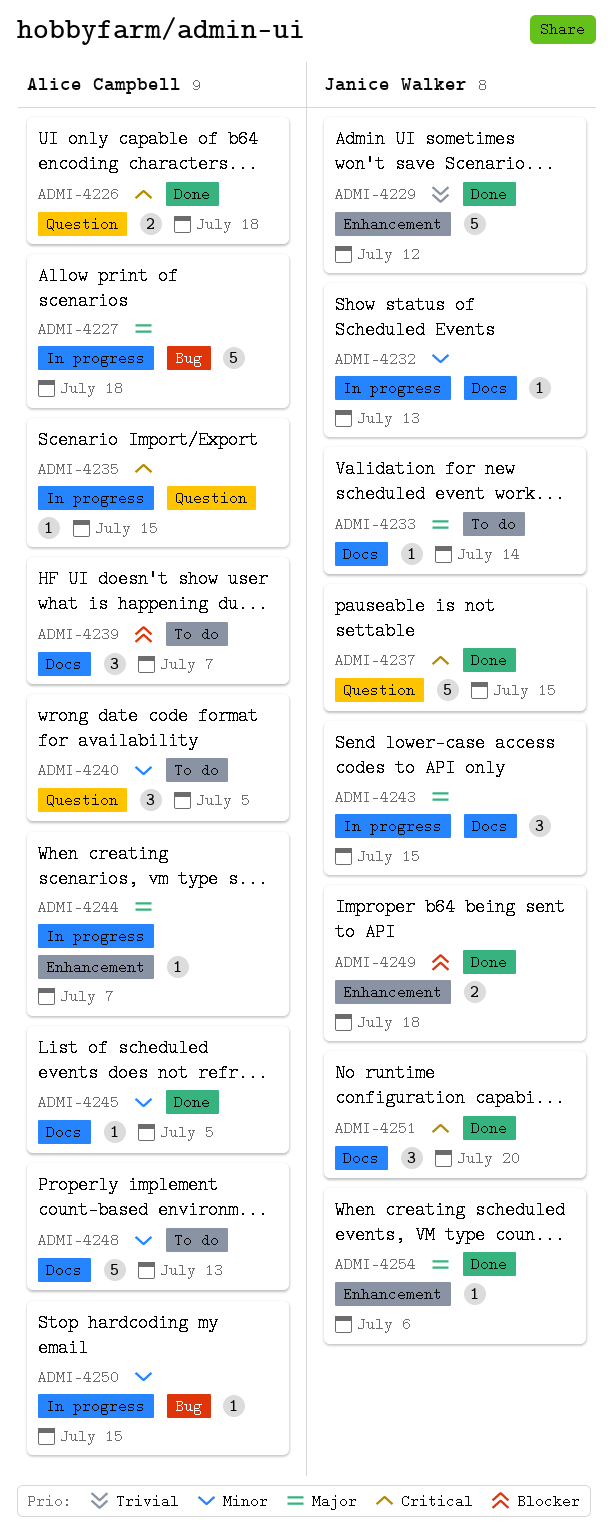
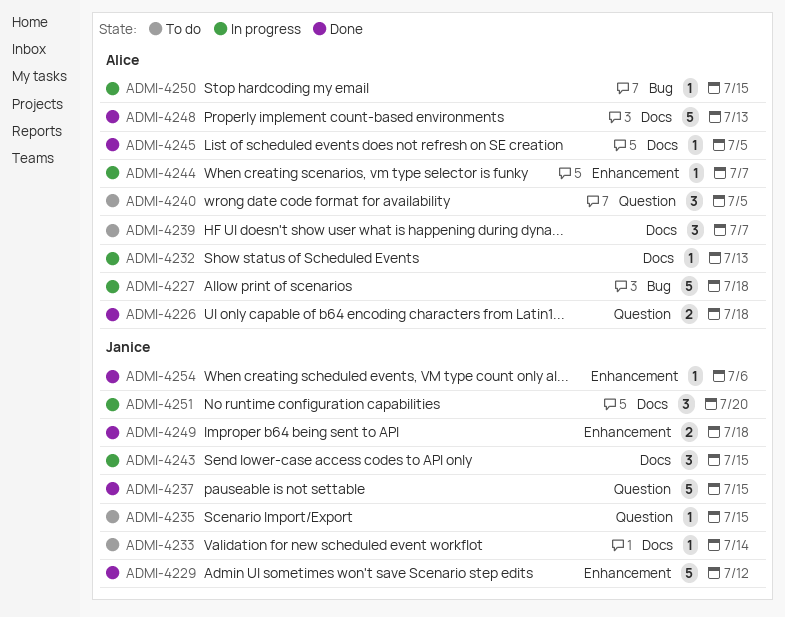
ADMI-4232, owner: Janice Walker -> Alice Campbell
ADMI-4235, status: In progress -> To do
ADMI-4235, owner: Alice Campbell -> Janice Walker
ADMI-4248, status: To do -> Done
ADMI-4251, status: Done -> In progress

